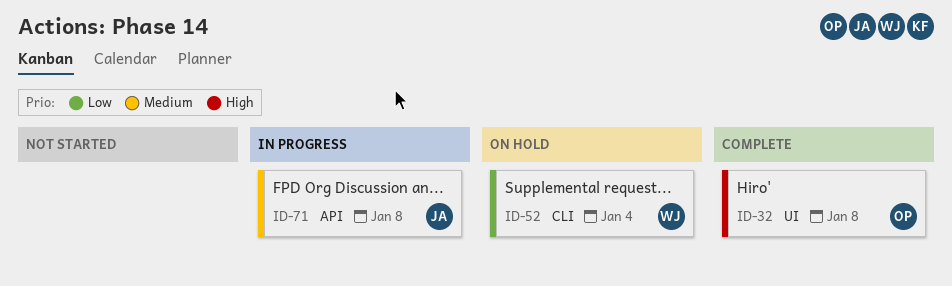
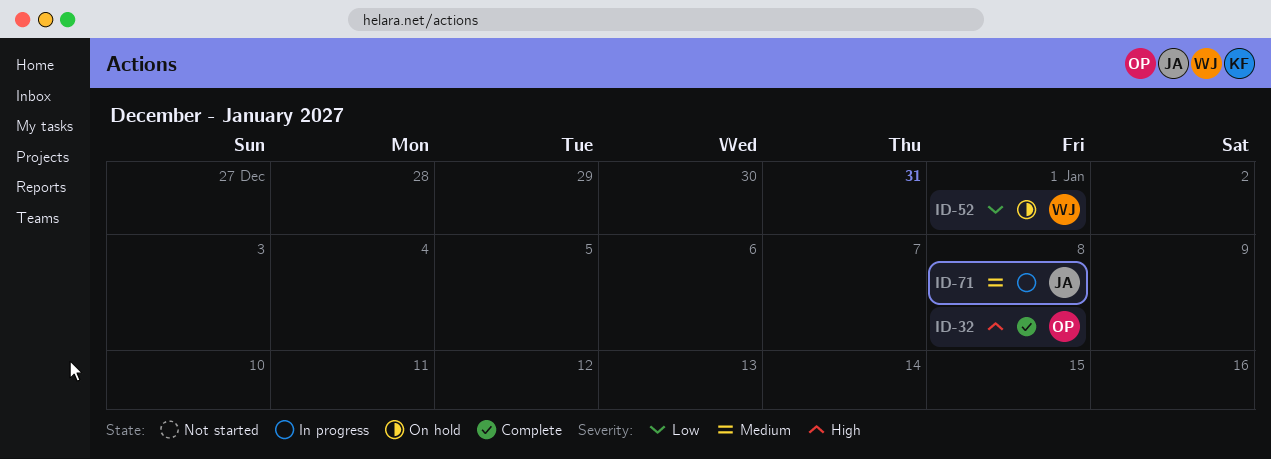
ID-52, due: Jan 4 -> Jan 1

